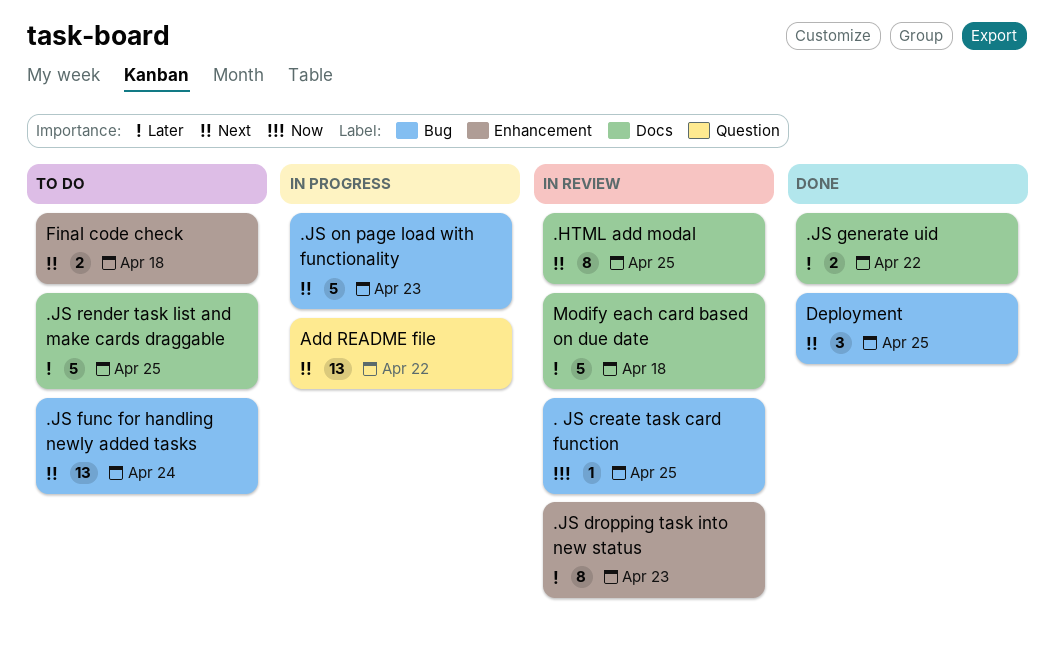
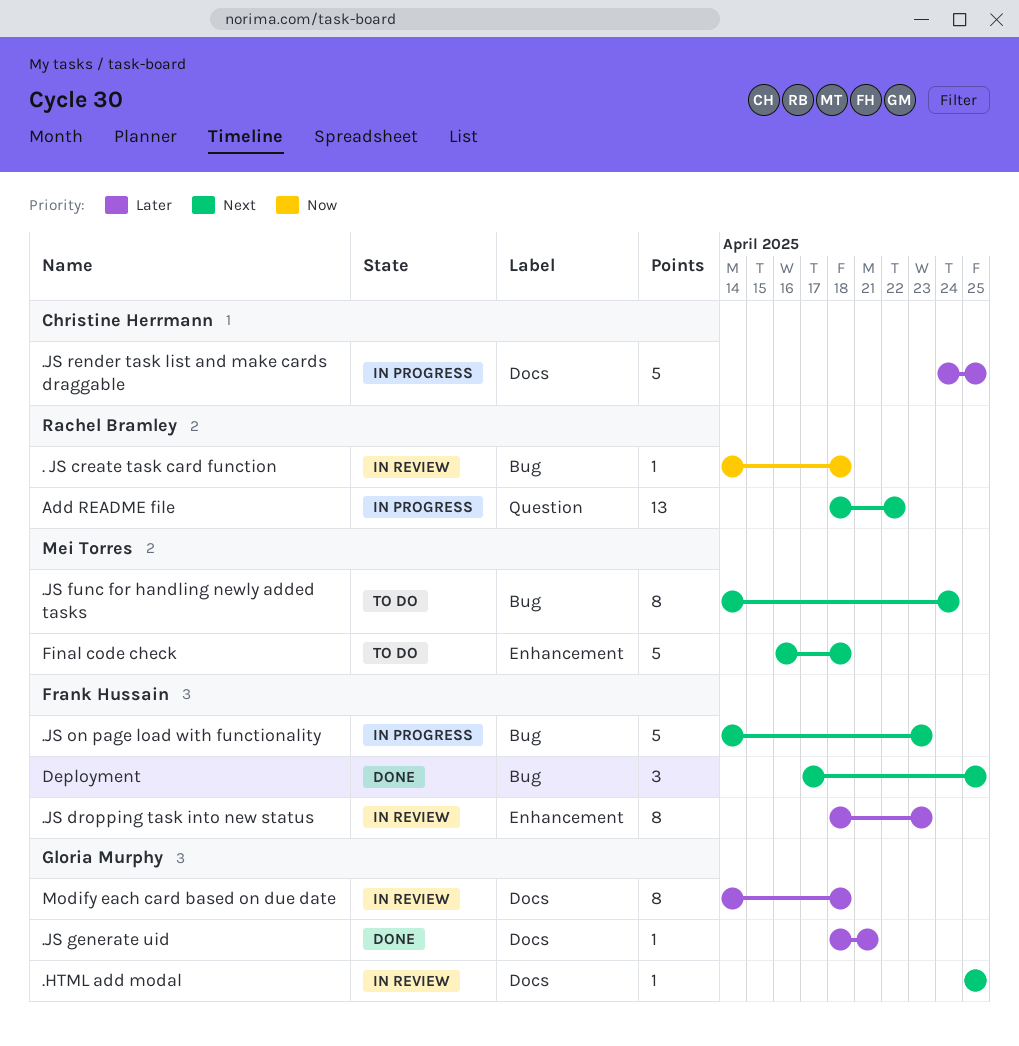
. JS create task card function, due: Apr 25 -> Apr 18
.HTML add modal, estimate: 8 -> 1
.JS func for handling newly added tasks, estimate: 13 -> 8
.JS generate uid, estimate: 2 -> 1
.JS generate uid, due: Apr 22 -> Apr 21
.JS render task list and make cards draggable, status: To do -> In progress
Final code check, estimate: 2 -> 5
Modify each card based on due date, estimate: 5 -> 8

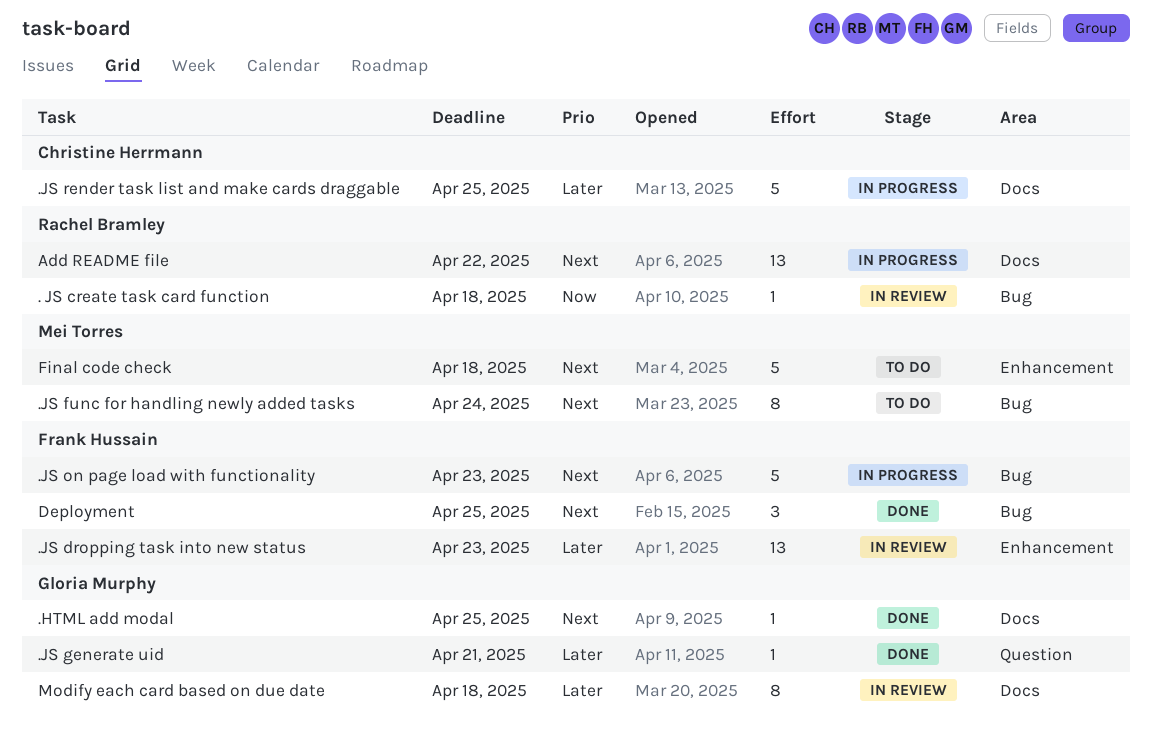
.HTML add modal, status: In review -> Done
.JS dropping task into new status, estimate: 8 -> 13
.JS generate uid, label: Docs -> Question
Add README file, label: Question -> Docs

